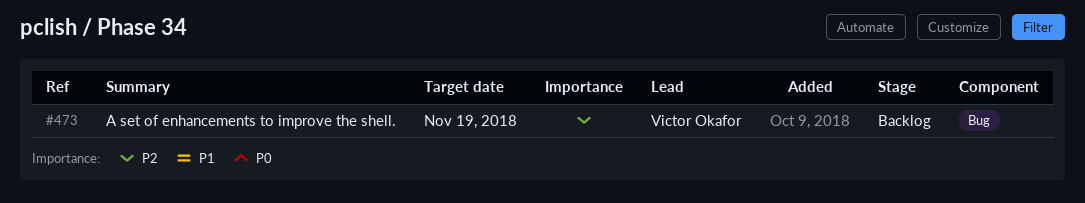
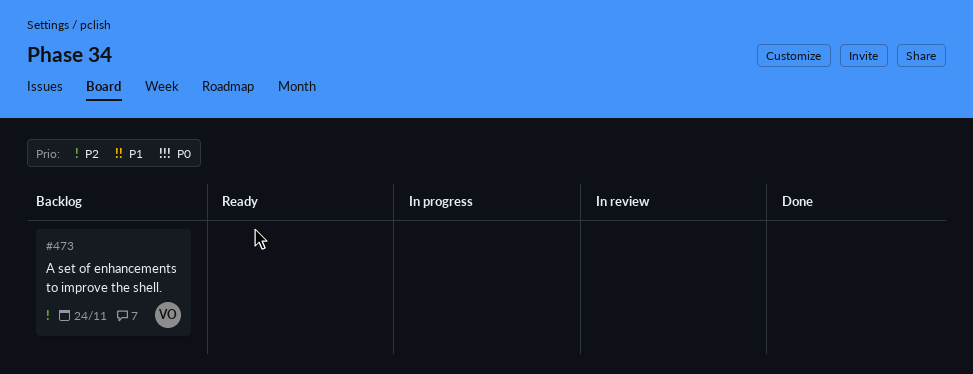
#473, due: Nov 19 -> Nov 24

